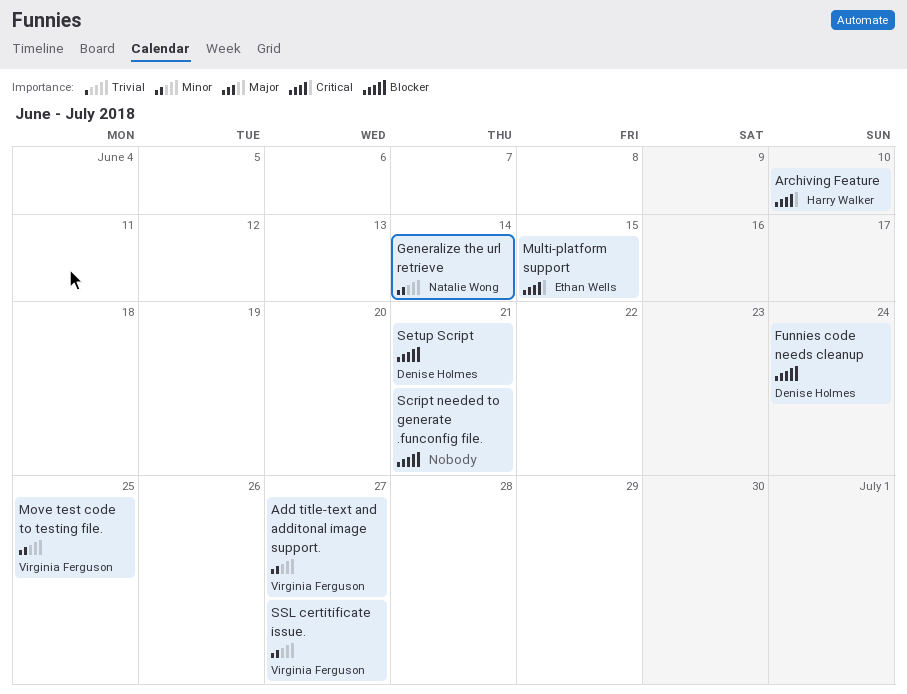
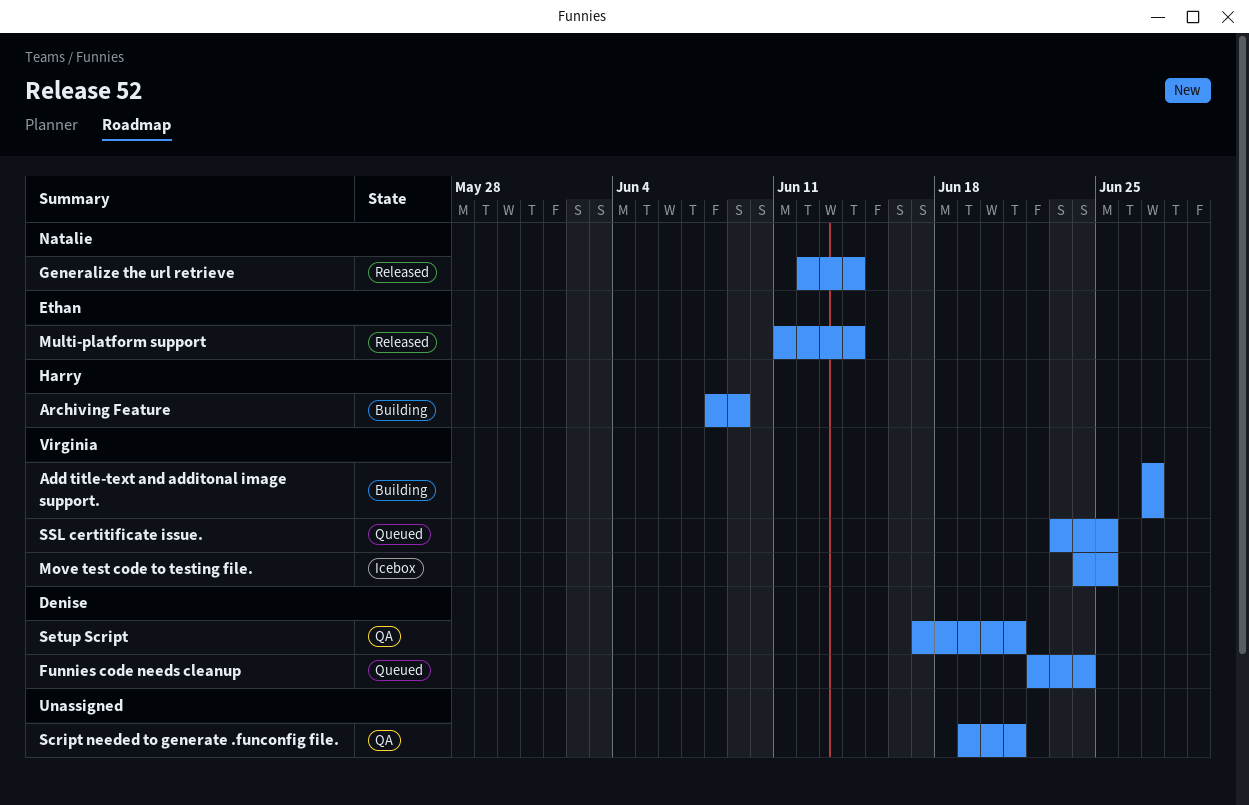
Archiving Feature, due: Jun 10 -> Jun 9
Multi-platform support, due: Jun 15 -> Jun 14
SSL certitificate issue., due: Jun 27 -> Jun 25

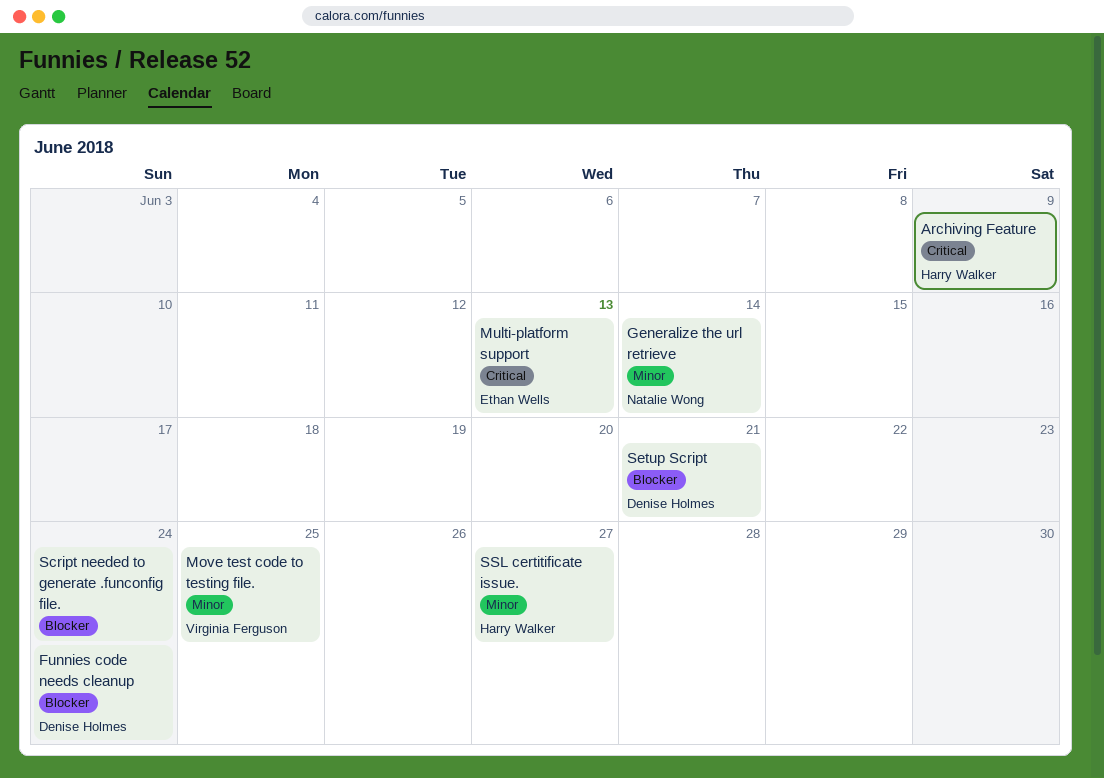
Add title-text and additonal image support.: present -> none
Multi-platform support, due: Jun 14 -> Jun 13
Script needed to generate .funconfig file., due: Jun 21 -> Jun 24
SSL certitificate issue., owner: Virginia Ferguson -> Harry Walker
SSL certitificate issue., due: Jun 25 -> Jun 27

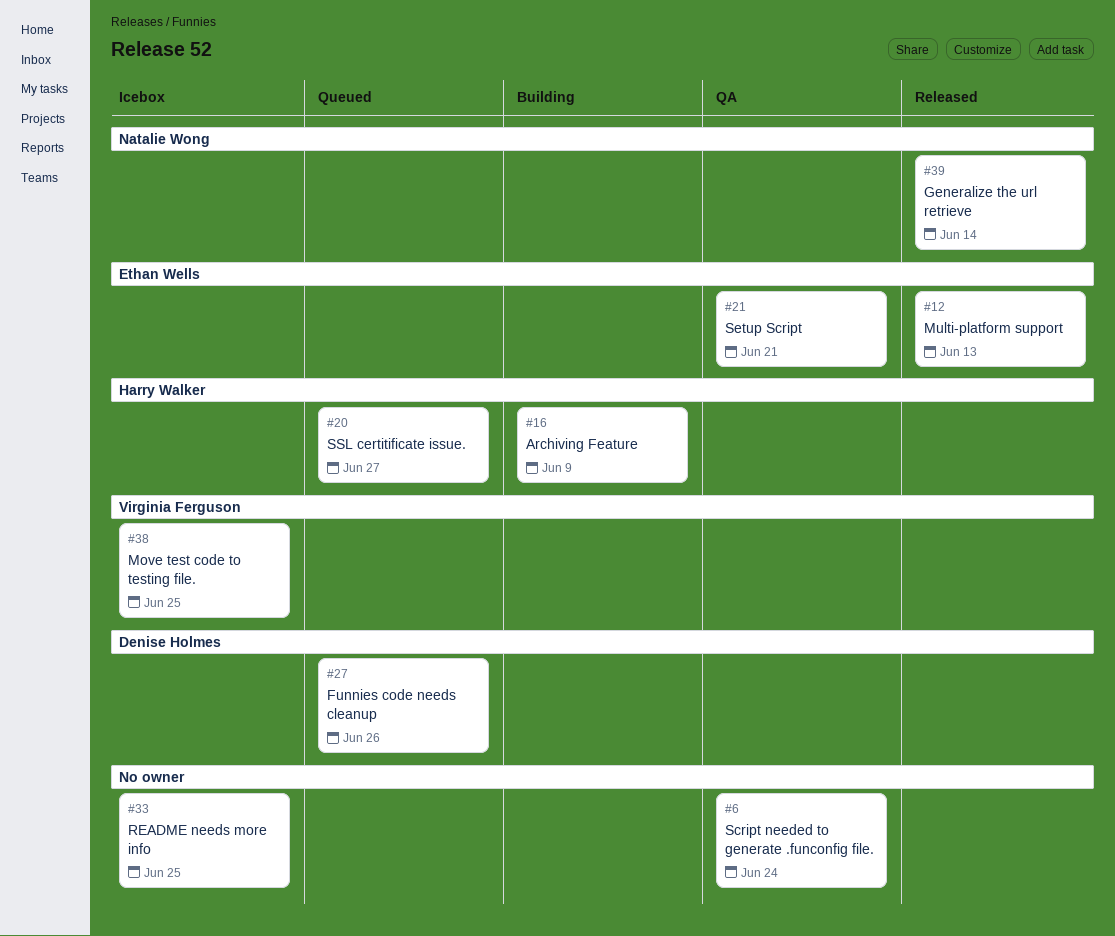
Funnies code needs cleanup, due: Jun 24 -> Jun 26
README needs more info: none -> present
Setup Script, owner: Denise Holmes -> Ethan Wells

